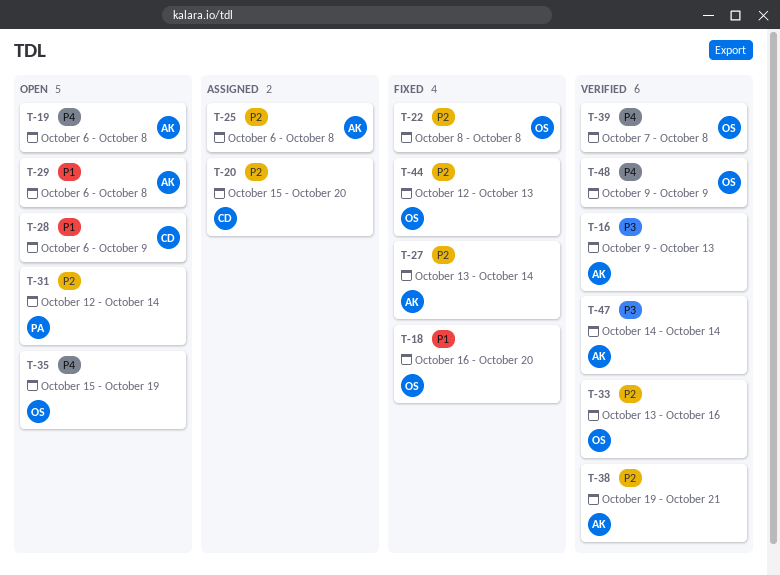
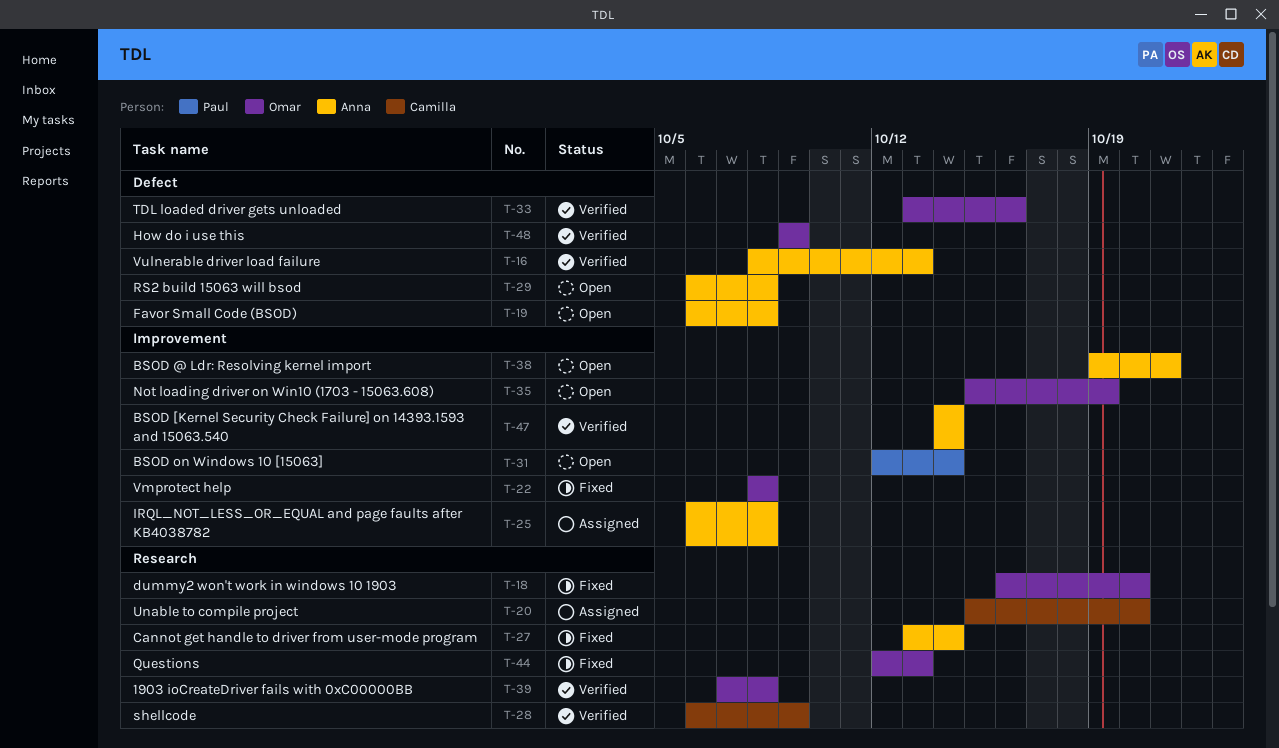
T-16, start: Oct 9 -> Oct 8
T-28, status: Open -> Verified
T-38, status: Verified -> Open

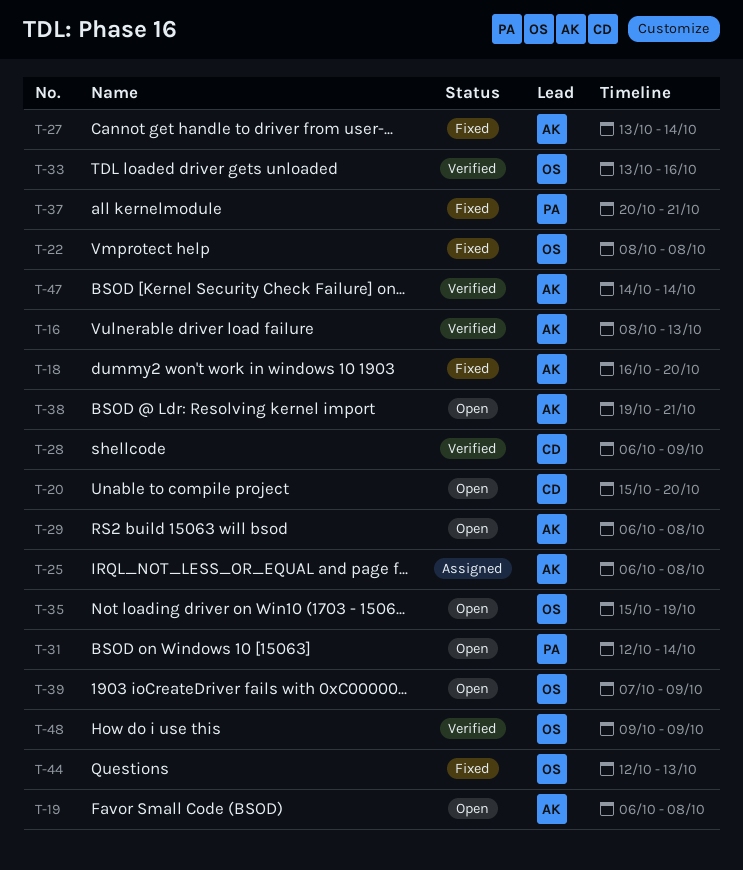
T-18, owner: Omar -> Anna
T-20, status: Assigned -> Open
T-37: none -> present
T-39, status: Verified -> Open
T-39, due: Oct 8 -> Oct 9

